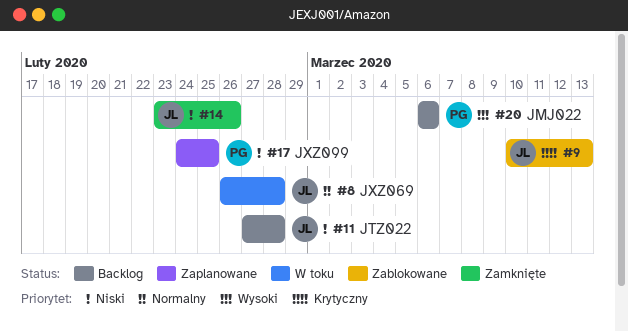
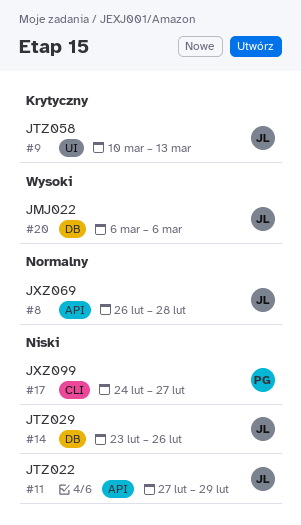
#11, due: Feb 28 -> Feb 29
#17, due: Feb 25 -> Feb 27
#20, owner: PG -> JL

